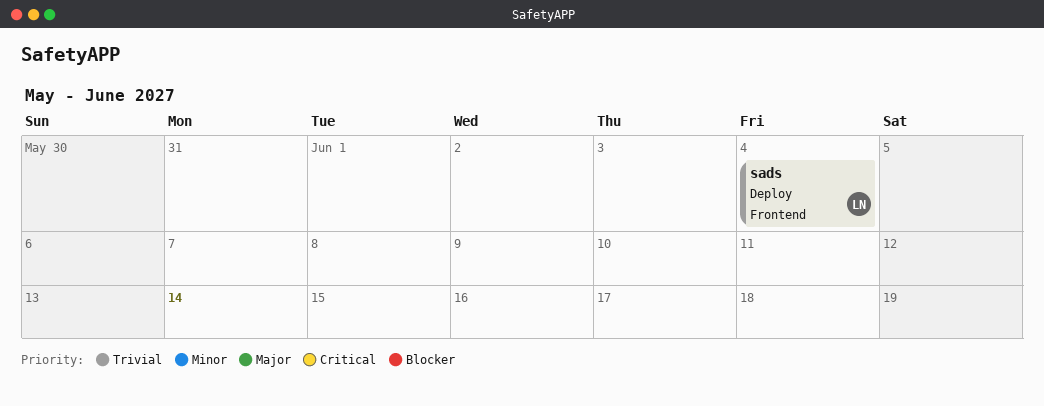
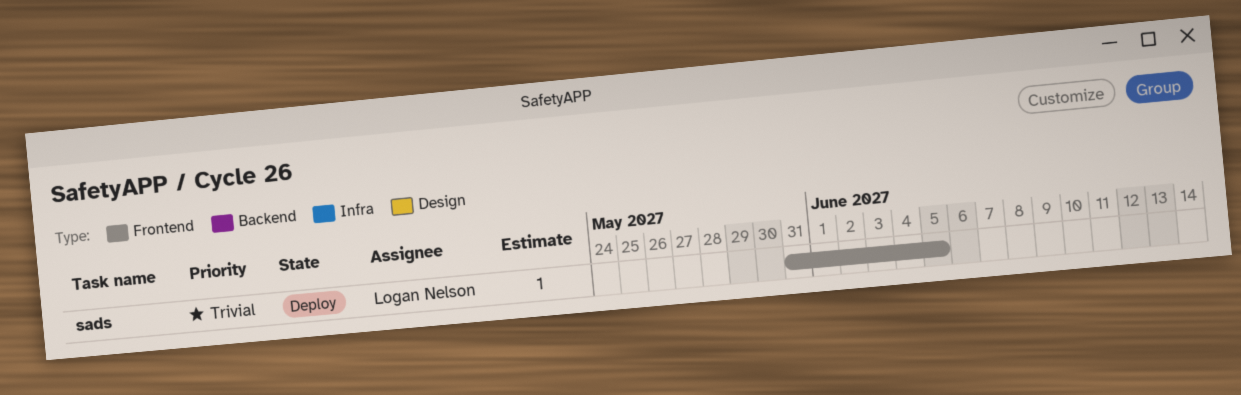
sads, due: Jun 4 -> Jun 5

